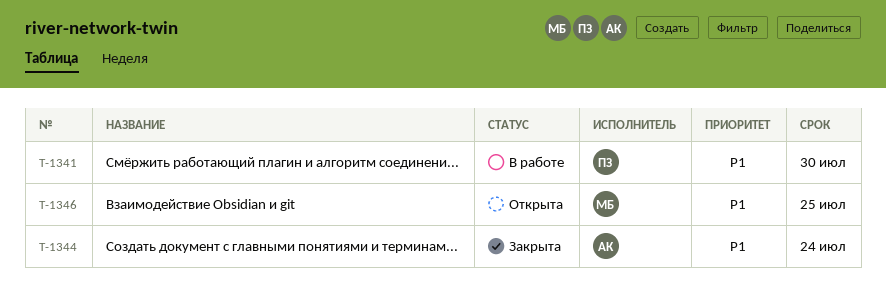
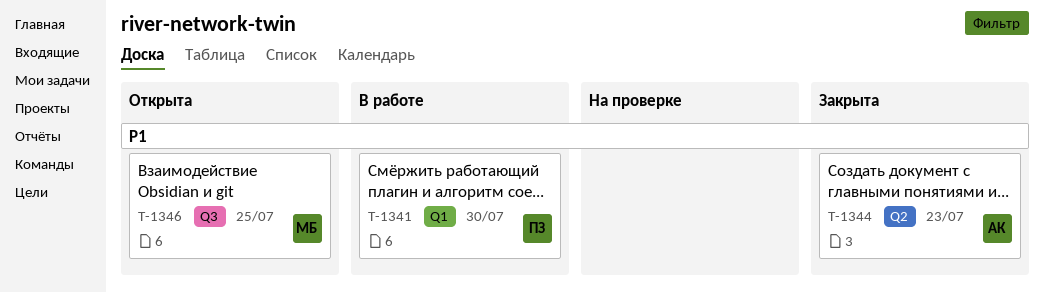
T-1344, due: Jul 24 -> Jul 23

